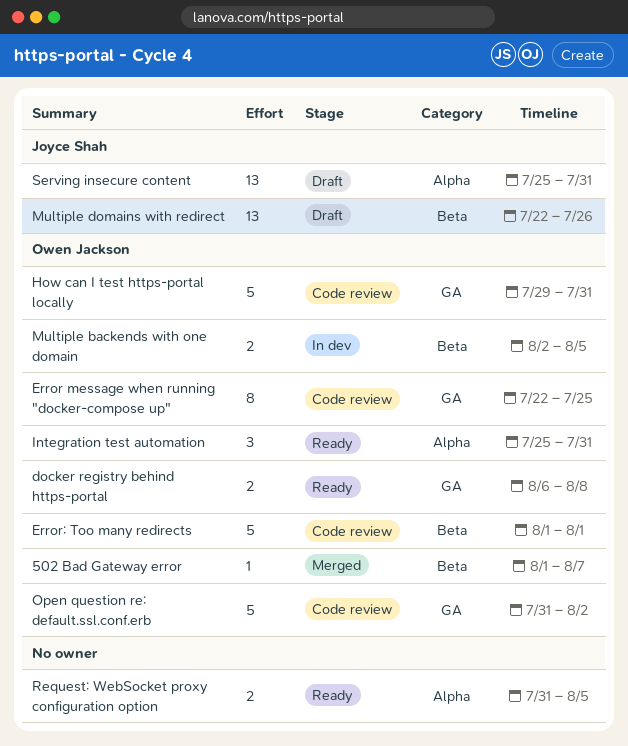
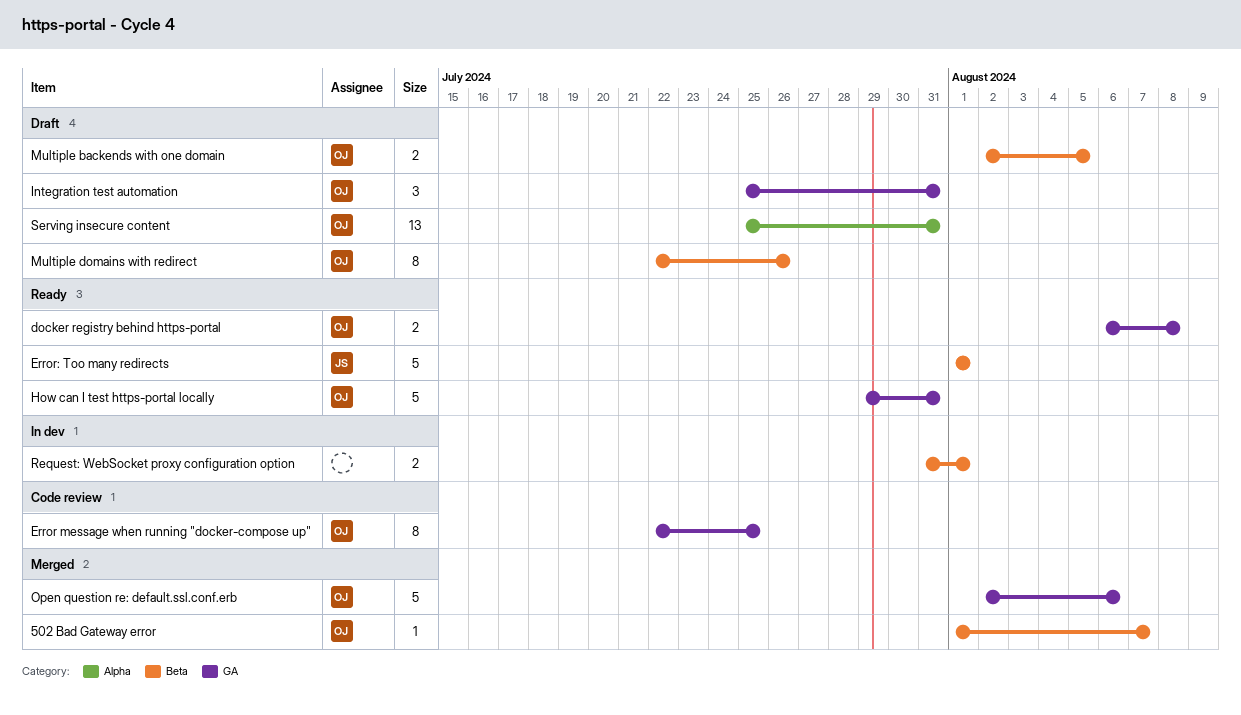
Error: Too many redirects, status: Code review -> Ready
Error: Too many redirects, owner: Owen Jackson -> Joyce Shah
How can I test https-portal locally, status: Code review -> Ready
Integration test automation, status: Ready -> Draft
Integration test automation, label: Alpha -> GA
Multiple backends with one domain, status: In dev -> Draft
Multiple domains with redirect, owner: Joyce Shah -> Owen Jackson
Multiple domains with redirect, estimate: 13 -> 8
Open question re: default.ssl.conf.erb, status: Code review -> Merged
Open question re: default.ssl.conf.erb, start: Jul 31 -> Aug 2
Open question re: default.ssl.conf.erb, due: Aug 2 -> Aug 6
Request: WebSocket proxy configuration option, status: Ready -> In dev
Request: WebSocket proxy configuration option, label: Alpha -> Beta
Request: WebSocket proxy configuration option, due: Aug 5 -> Aug 1
Serving insecure content, owner: Joyce Shah -> Owen Jackson

